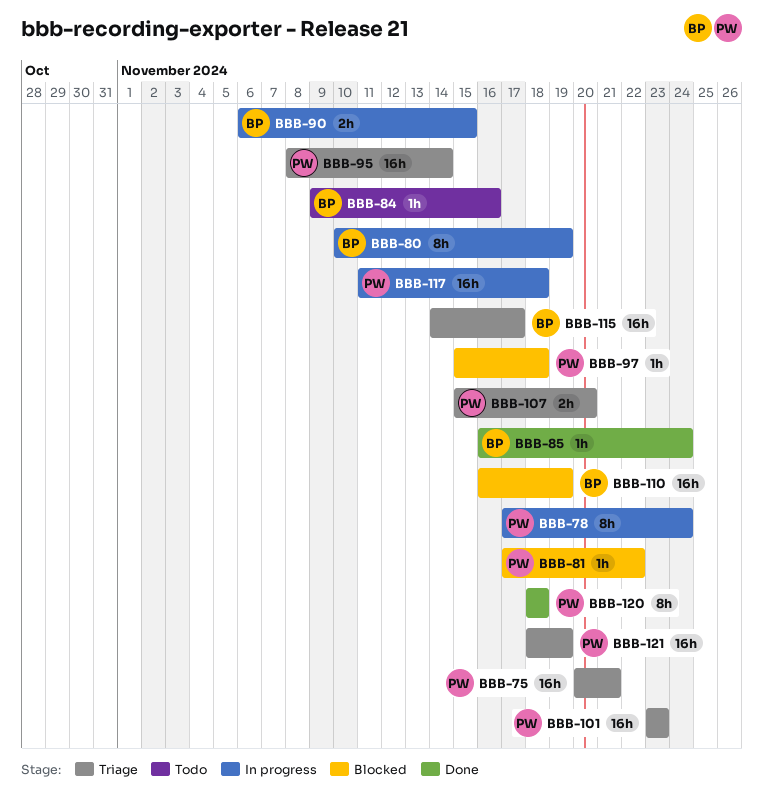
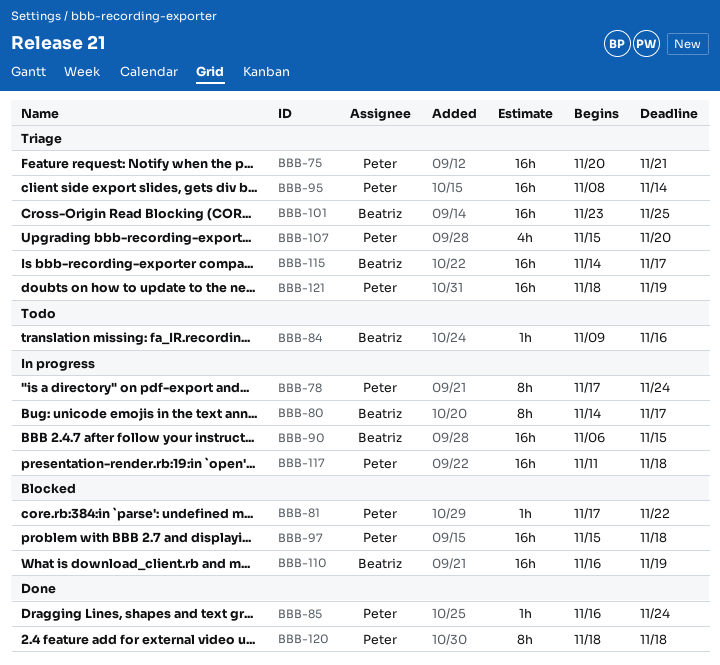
BBB-80, start: Nov 10 -> Nov 14
BBB-80, due: Nov 19 -> Nov 17
BBB-85, owner: Beatriz -> Peter
BBB-90, estimate: 2h -> 16h
BBB-97, estimate: 1h -> 16h
BBB-101, owner: Peter -> Beatriz
BBB-101, due: Nov 23 -> Nov 25
BBB-107, estimate: 2h -> 4h

